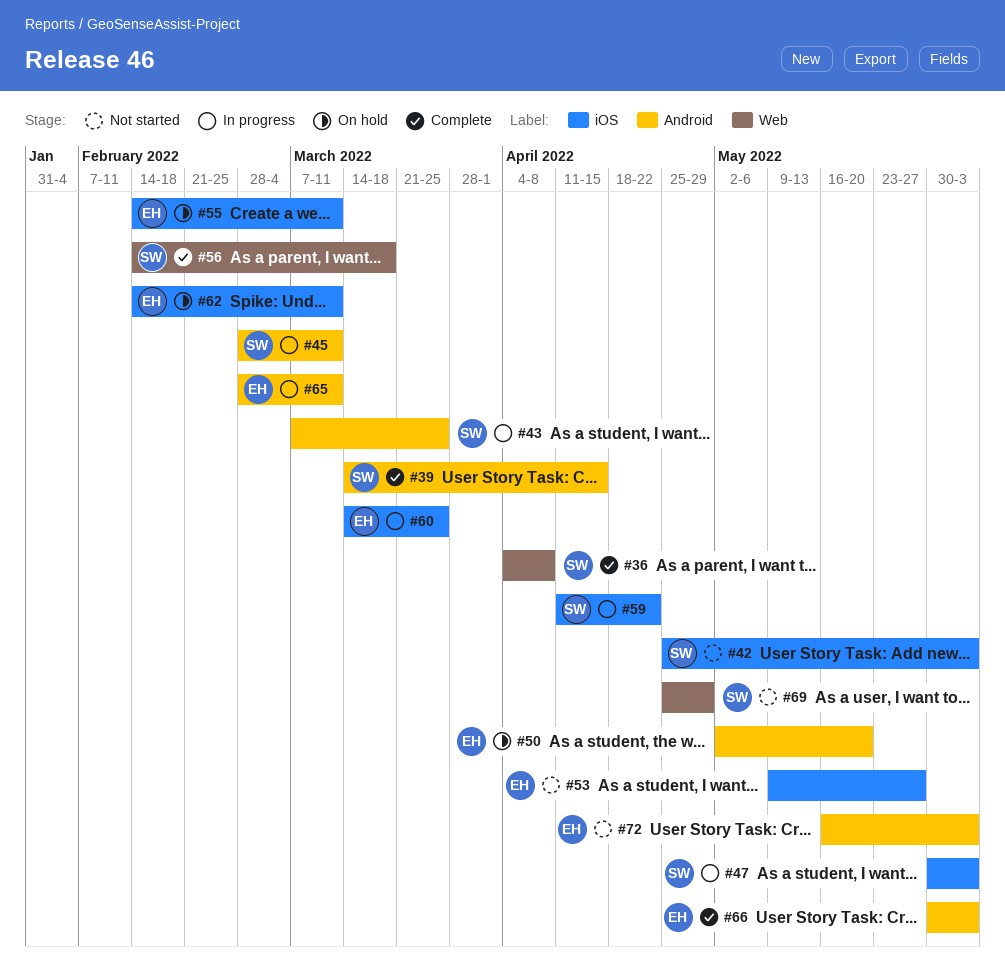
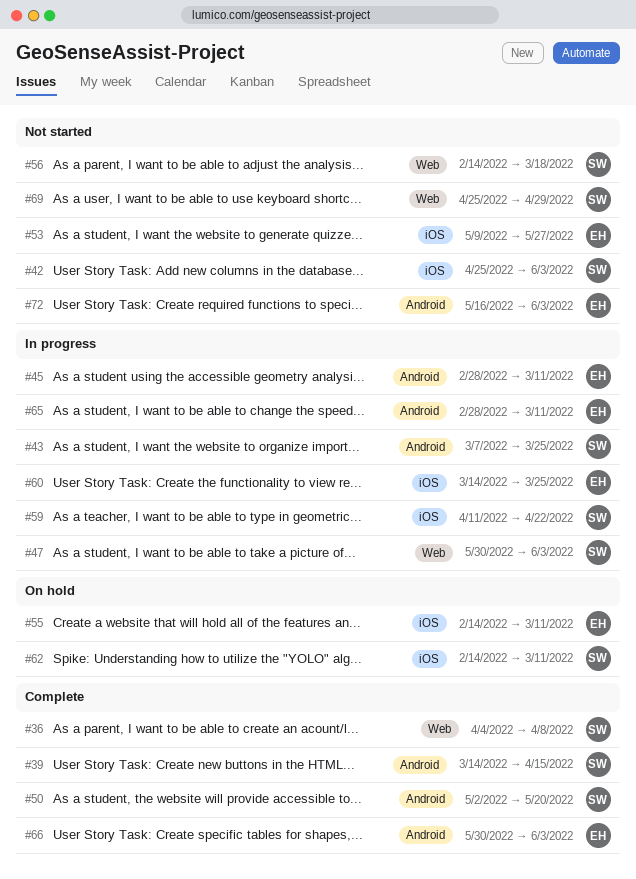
#45, owner: SW -> EH
#47, label: iOS -> Web
#50, status: On hold -> Complete
#50, owner: EH -> SW
#56, status: Complete -> Not started
#62, owner: EH -> SW

